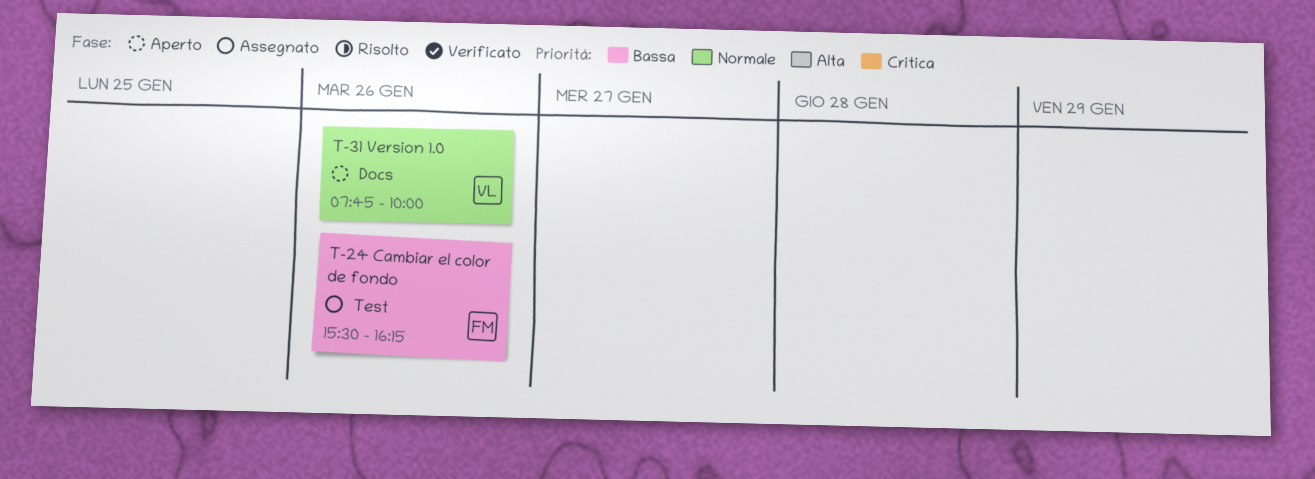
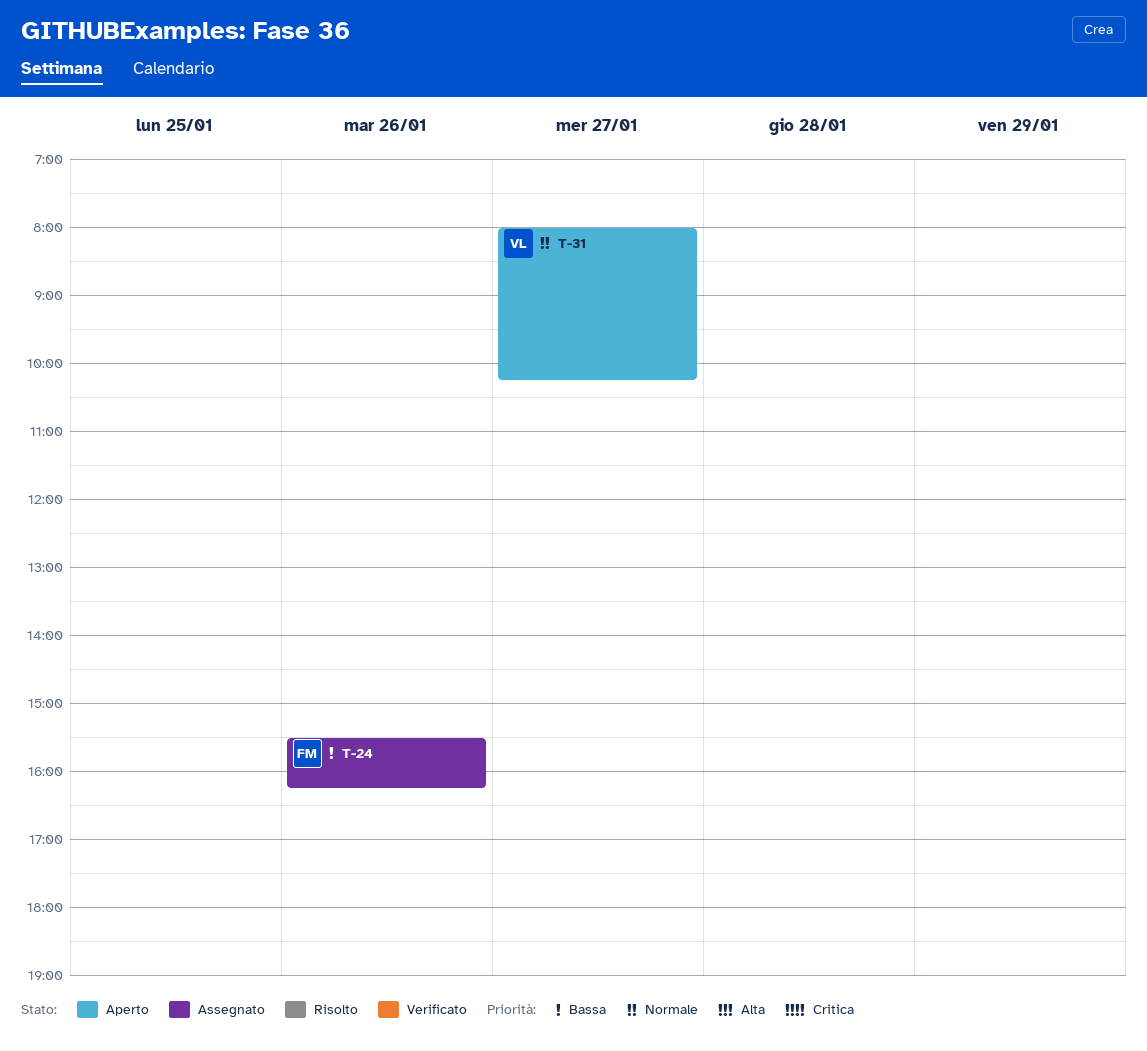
T-31, day: Jan 26 -> Jan 27
T-31, begins: 07:45 -> 08:00
T-31, ends: 10:00 -> 10:15

